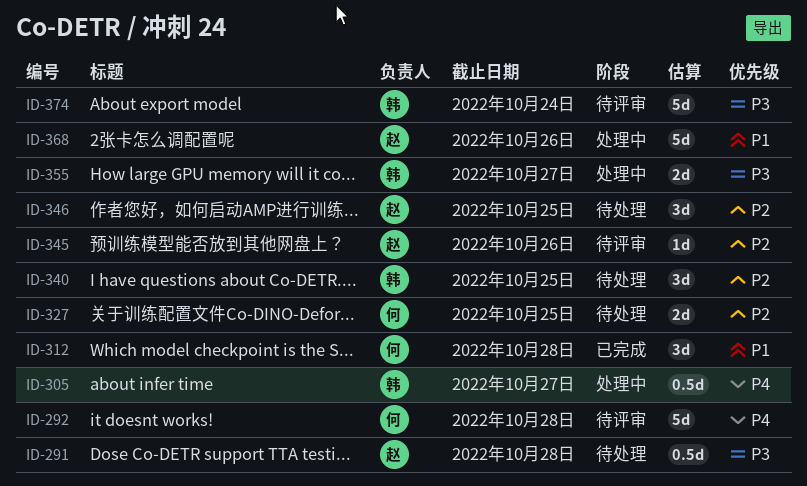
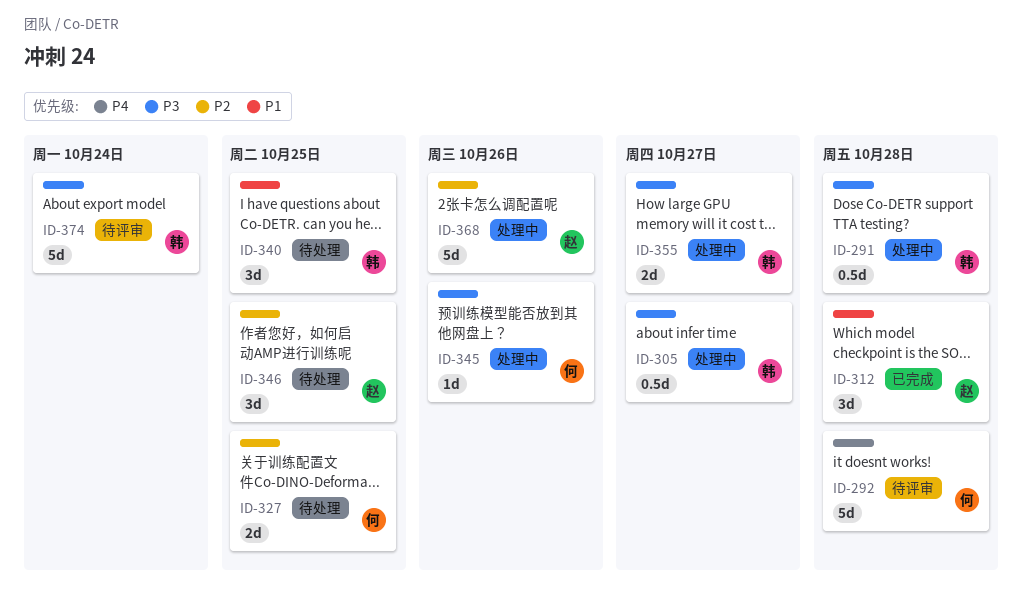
ID-291, status: 待处理 -> 处理中
ID-291, owner: 赵 -> 韩
ID-305, priority: P4 -> P3
ID-312, owner: 何 -> 赵
ID-340, priority: P2 -> P1
ID-345, status: 待评审 -> 处理中
ID-345, owner: 赵 -> 何
ID-345, priority: P2 -> P3
ID-368, priority: P1 -> P2

